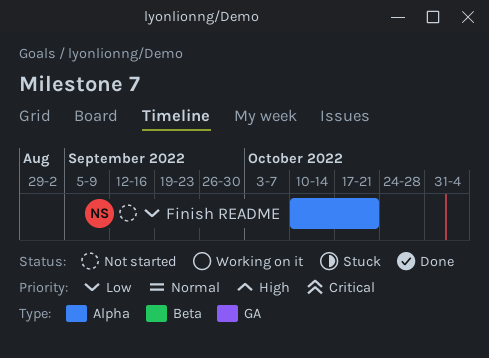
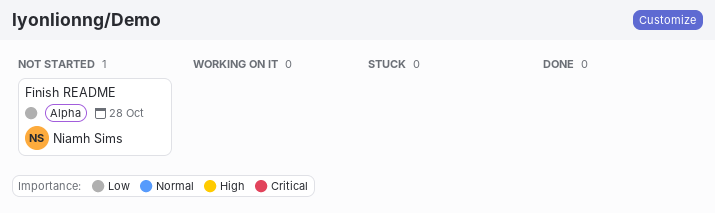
Finish README, due: Oct 21 -> Oct 28

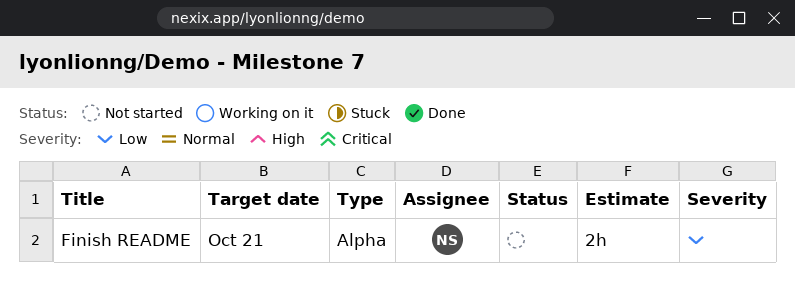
Finish README, due: Oct 28 -> Oct 21

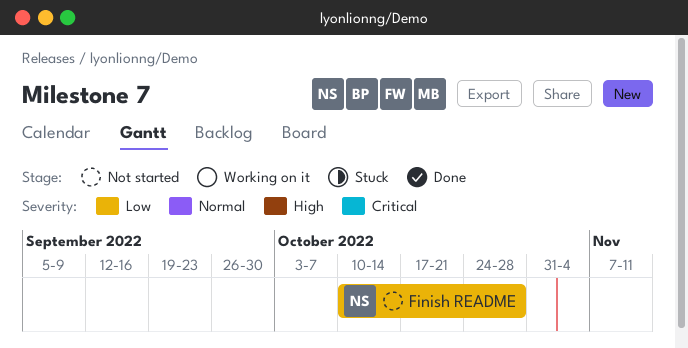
Finish README, due: Oct 21 -> Oct 28

